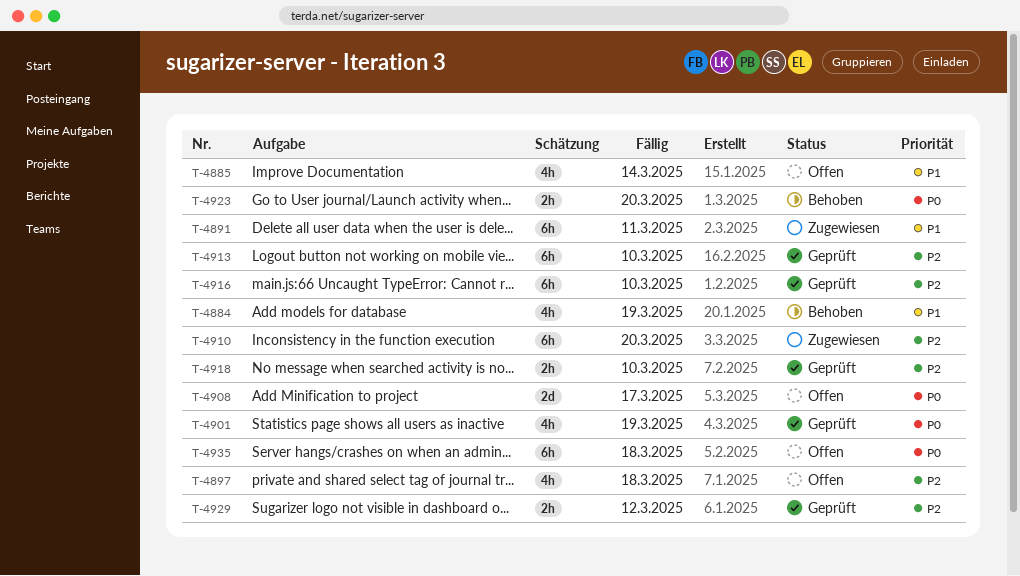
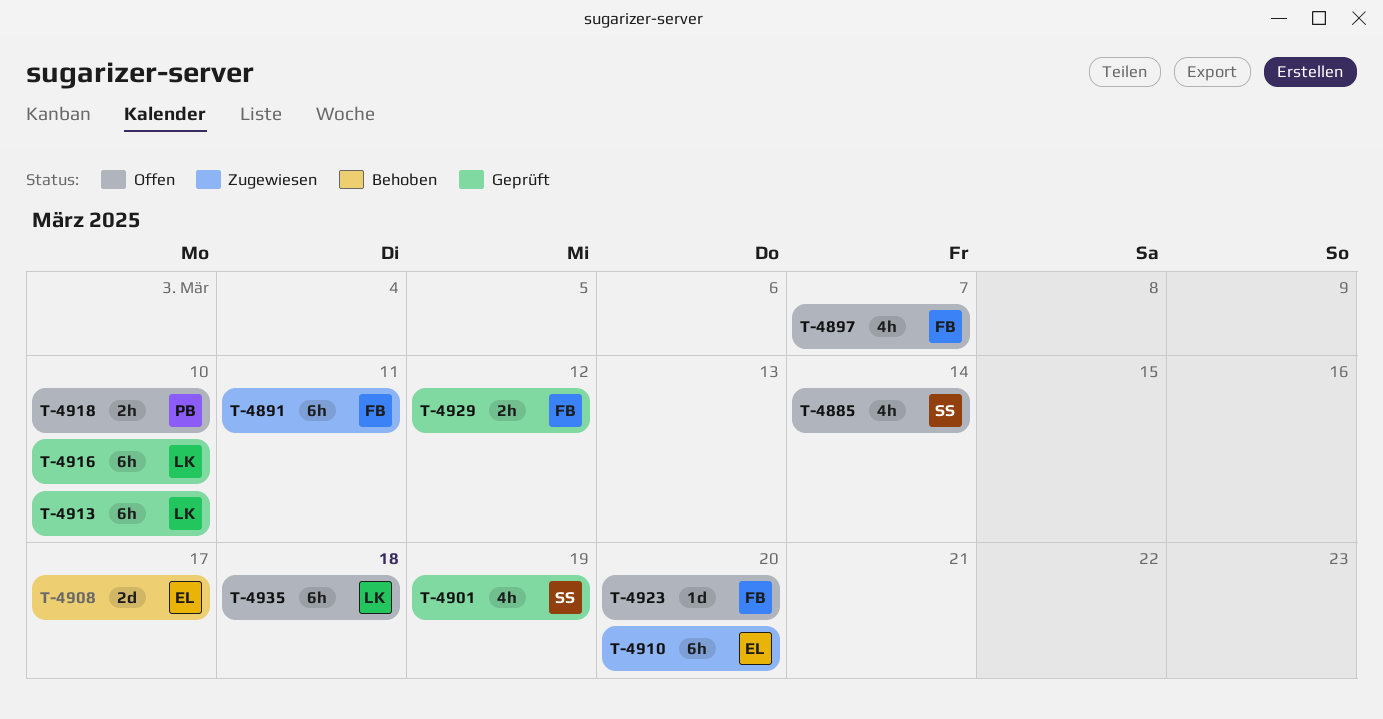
T-4884: present -> none
T-4897, due: Mar 18 -> Mar 7
T-4908, status: Offen -> Behoben
T-4918, status: Geprüft -> Offen
T-4923, status: Behoben -> Offen
T-4923, estimate: 2h -> 1d

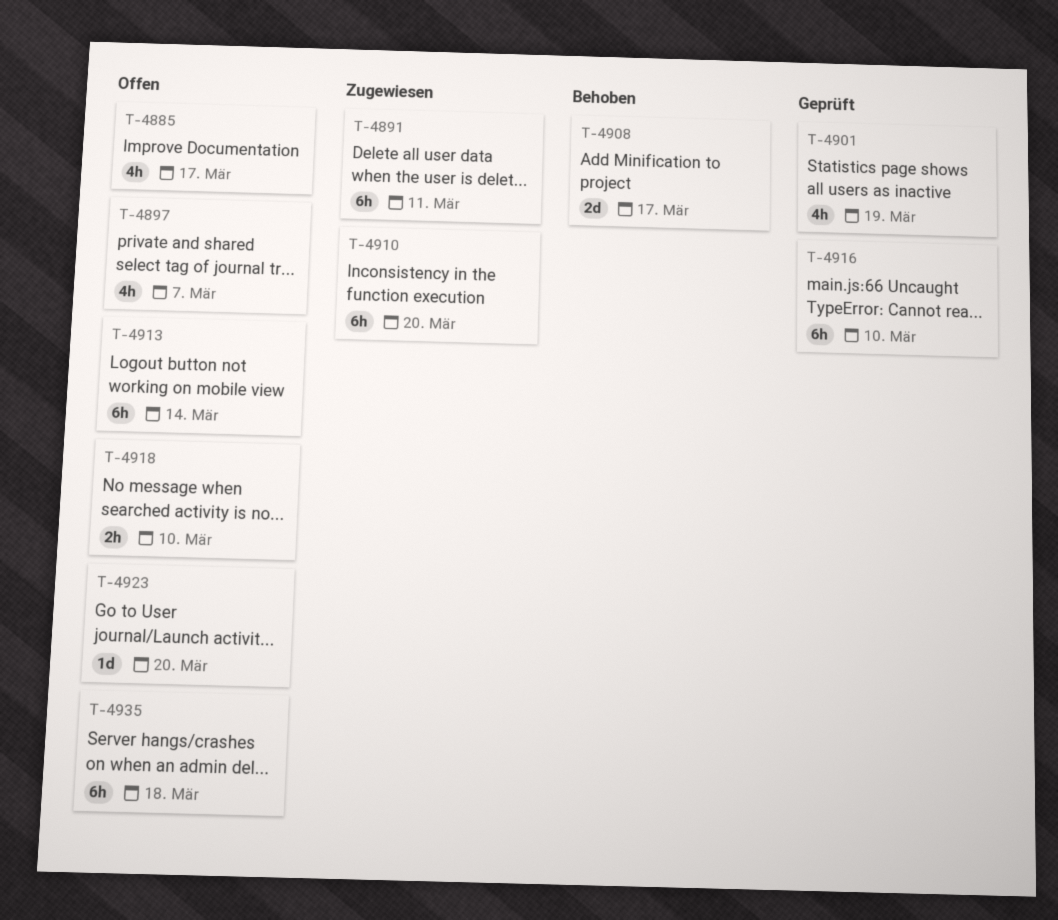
T-4885, due: Mar 14 -> Mar 17
T-4913, status: Geprüft -> Offen
T-4913, due: Mar 10 -> Mar 14
T-4929: present -> none

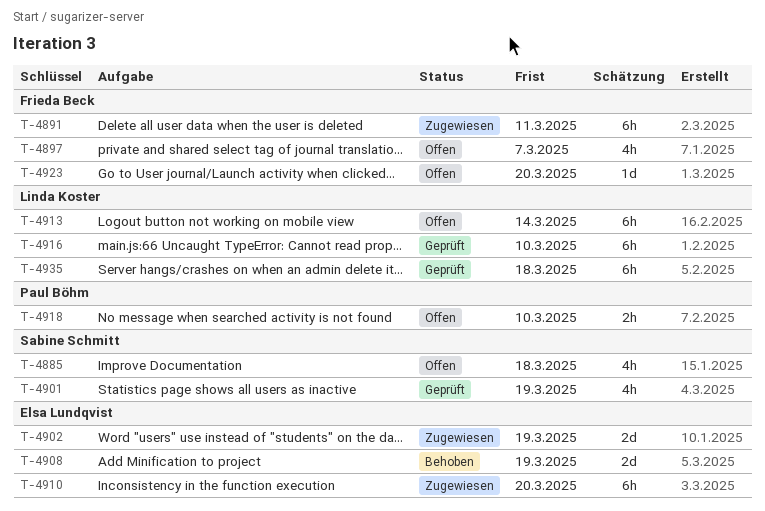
T-4885, due: Mar 17 -> Mar 18
T-4902: none -> present
T-4908, due: Mar 17 -> Mar 19
T-4935, status: Offen -> Geprüft

